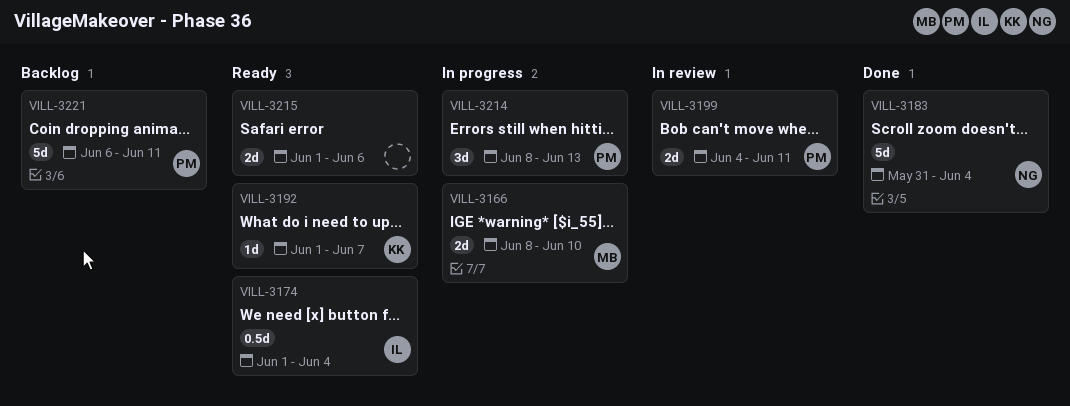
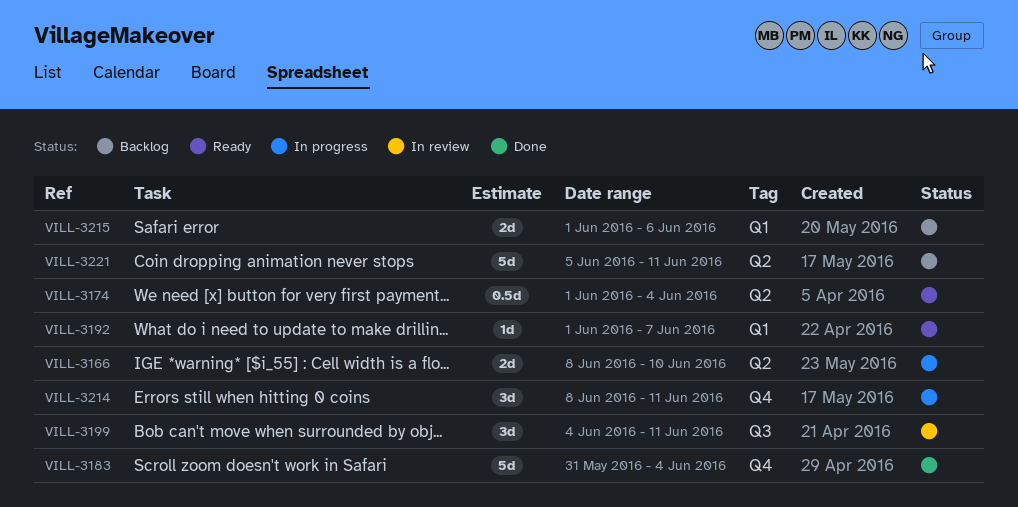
VILL-3199, estimate: 2d -> 3d
VILL-3214, due: Jun 13 -> Jun 11
VILL-3215, status: Ready -> Backlog
VILL-3221, start: Jun 6 -> Jun 5

